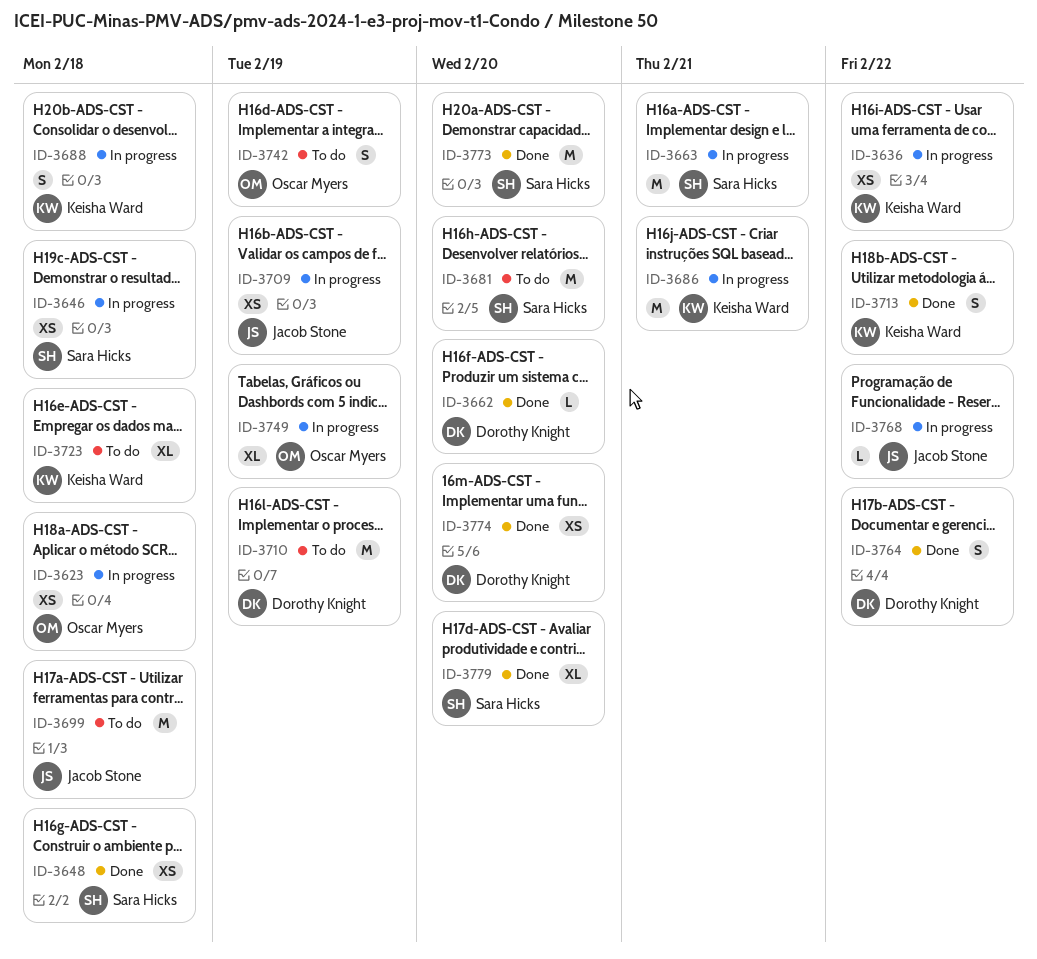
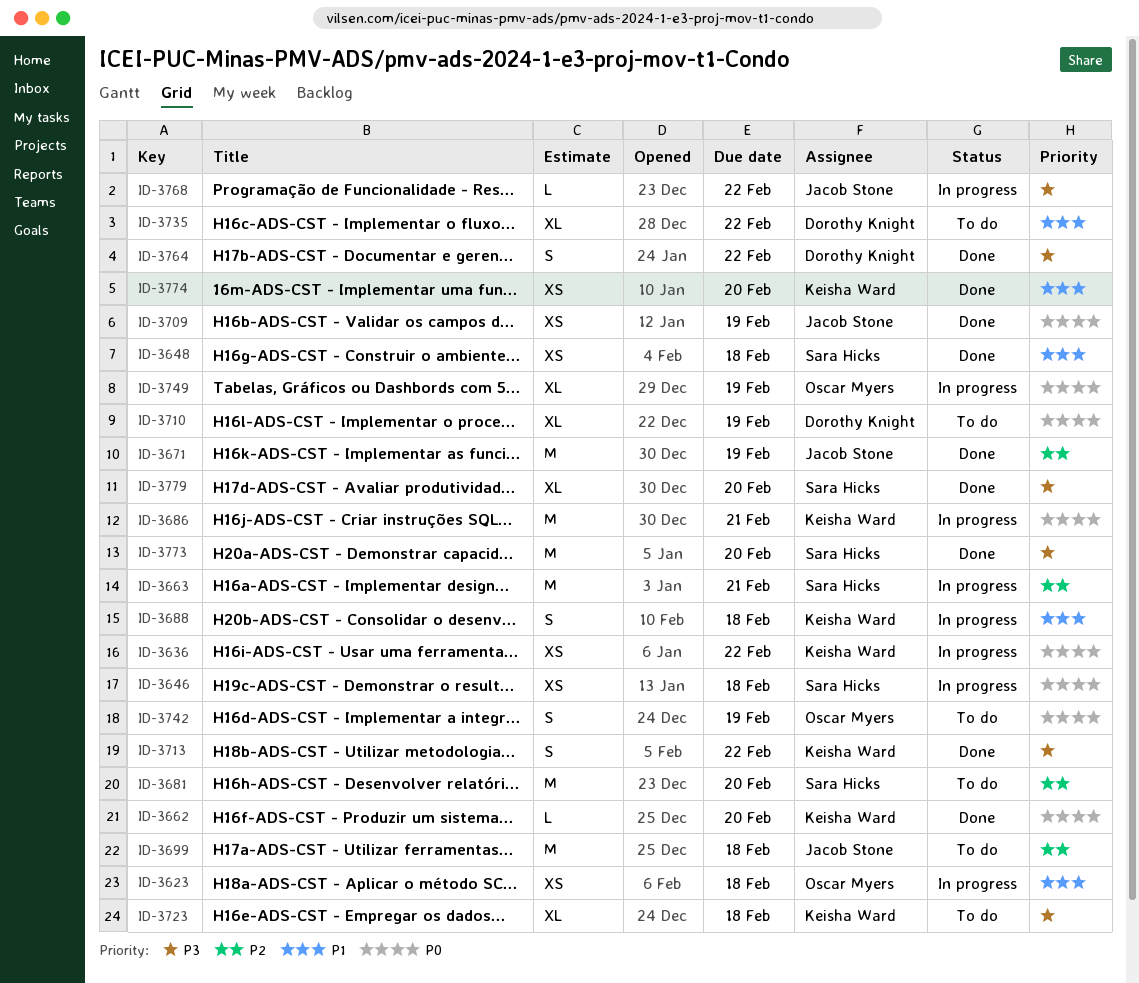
ID-3662, owner: Dorothy Knight -> Keisha Ward
ID-3671: none -> present
ID-3709, status: In progress -> Done
ID-3710, estimate: M -> XL
ID-3735: none -> present
ID-3774, owner: Dorothy Knight -> Keisha Ward

